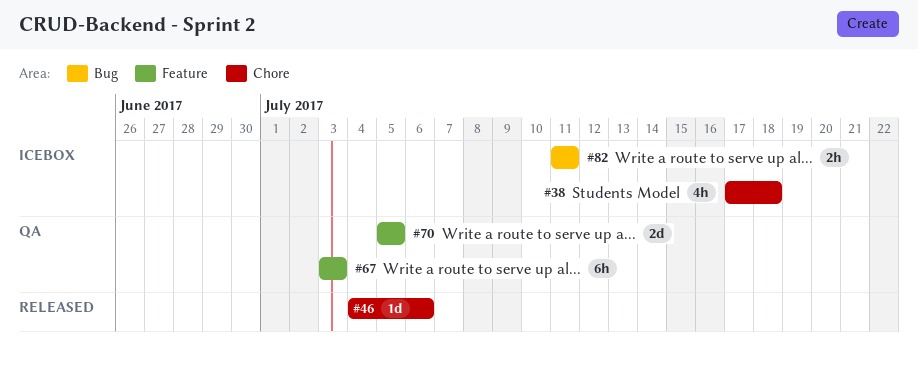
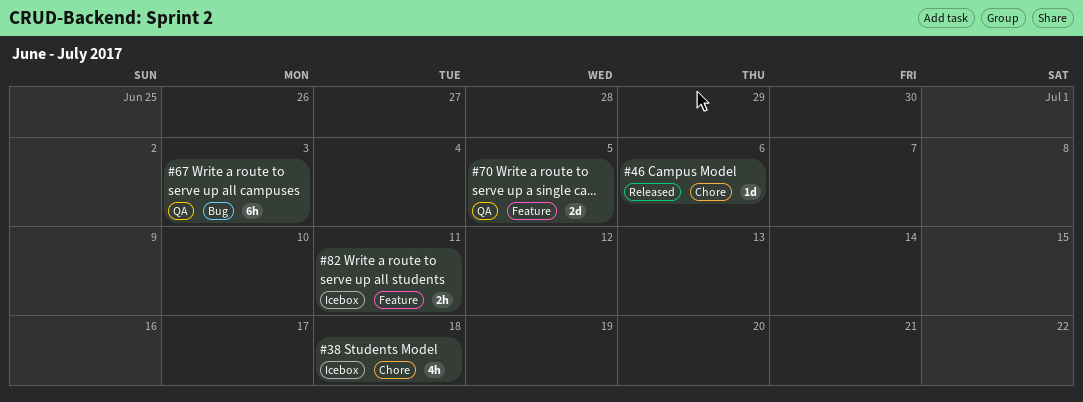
#67, label: Feature -> Bug
#82, label: Bug -> Feature

